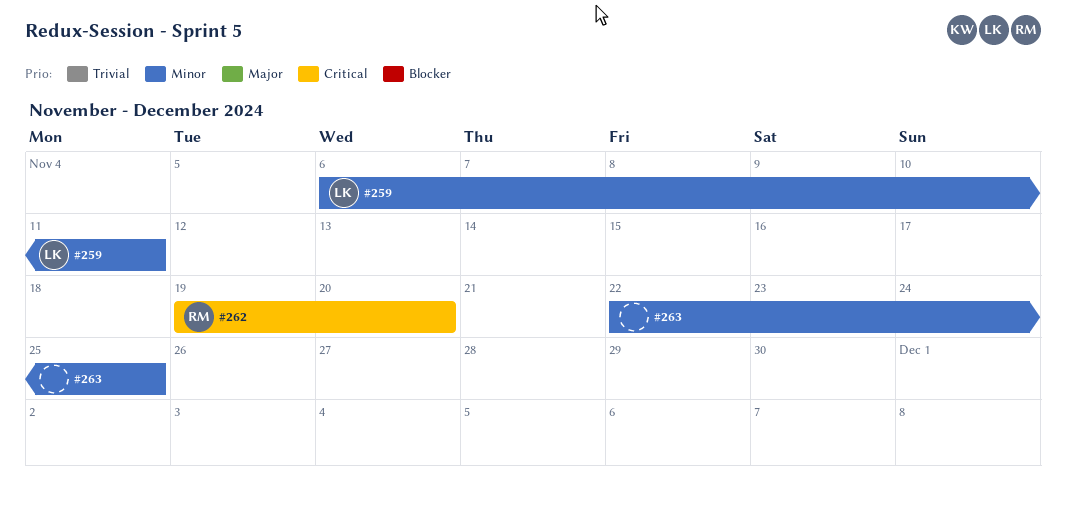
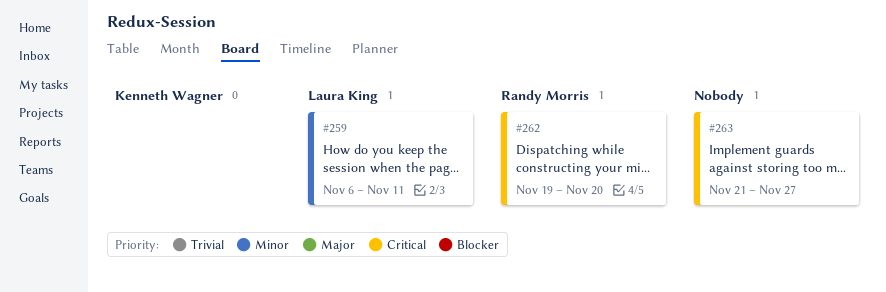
#263, priority: Minor -> Critical
#263, start: Nov 22 -> Nov 21
#263, due: Nov 25 -> Nov 27

